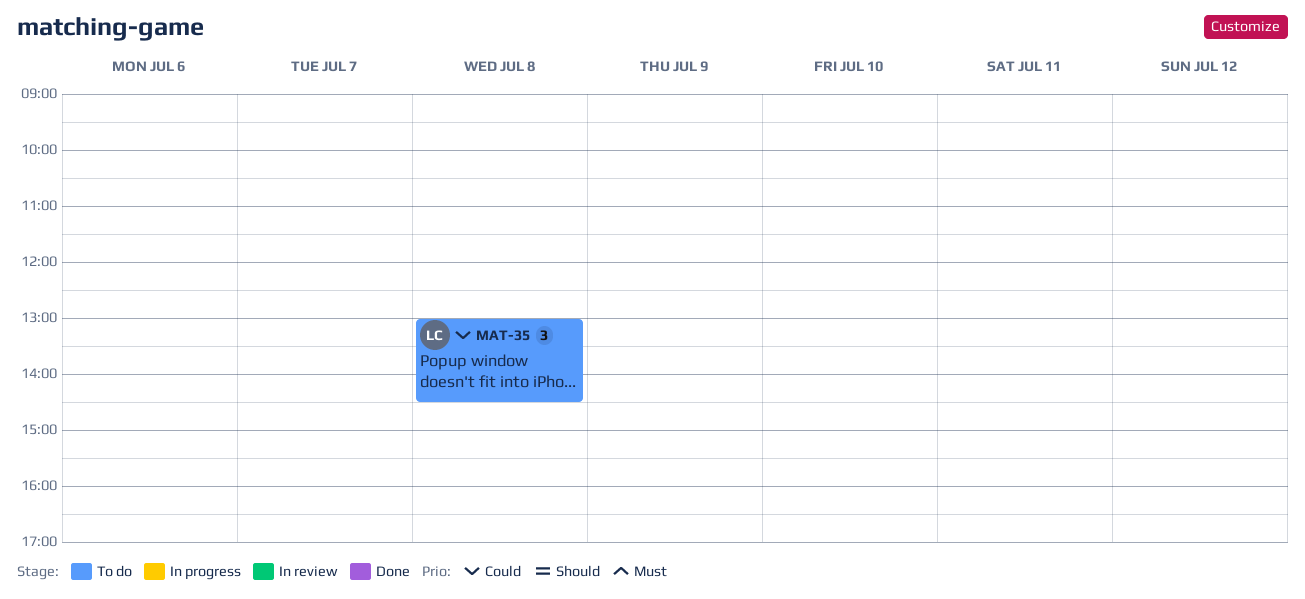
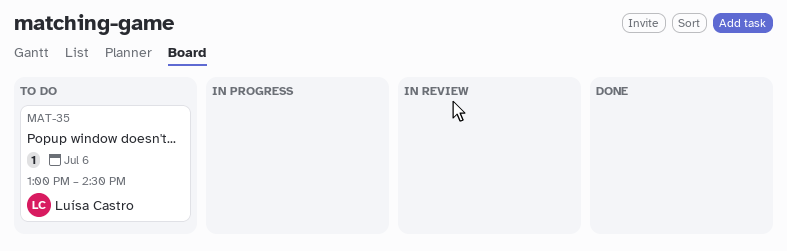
MAT-35, estimate: 3 -> 1
MAT-35, day: Jul 8 -> Jul 6

